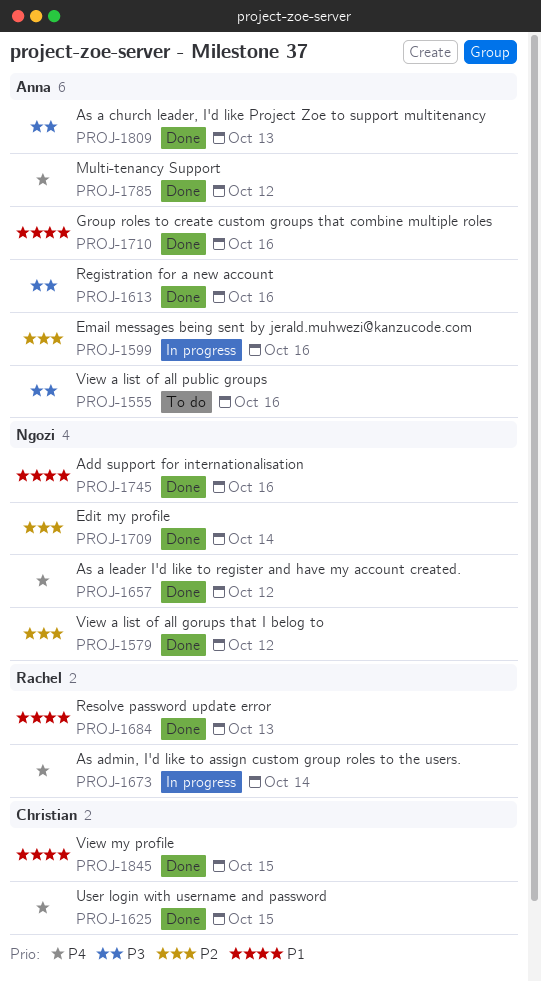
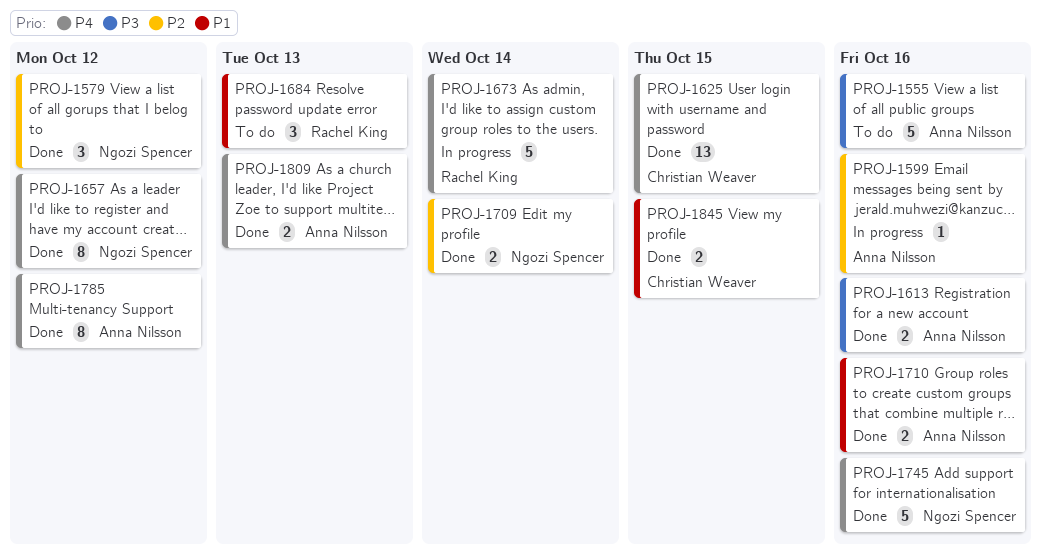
PROJ-1684, status: Done -> To do
PROJ-1745, priority: P1 -> P4
PROJ-1809, priority: P3 -> P4

